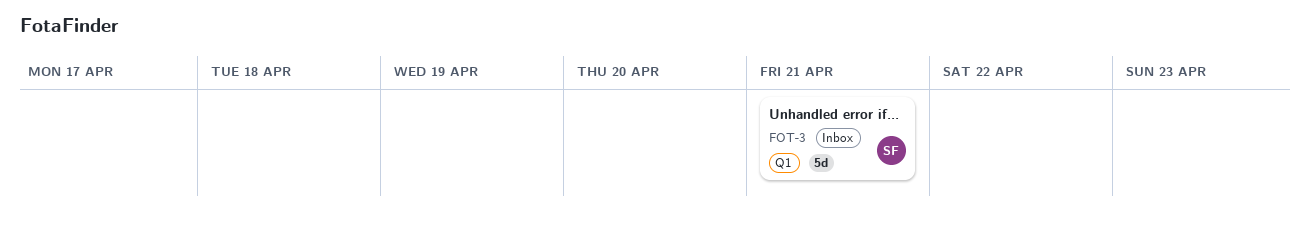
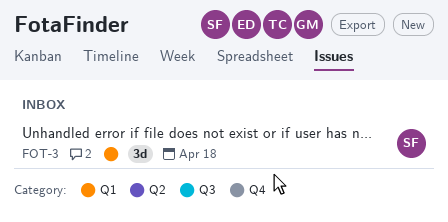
FOT-3, estimate: 5d -> 3d
FOT-3, due: Apr 21 -> Apr 18

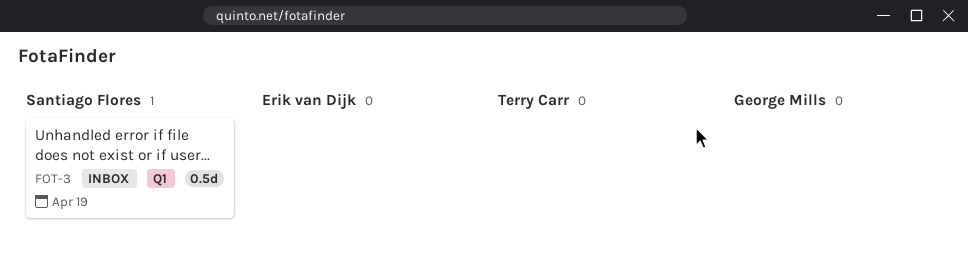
FOT-3, estimate: 3d -> 0.5d
FOT-3, due: Apr 18 -> Apr 19

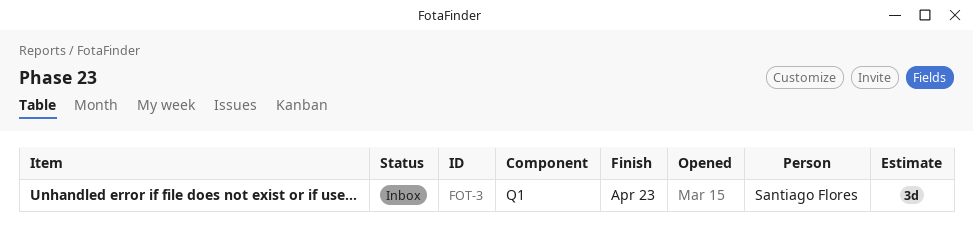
FOT-3, estimate: 0.5d -> 3d
FOT-3, due: Apr 19 -> Apr 23

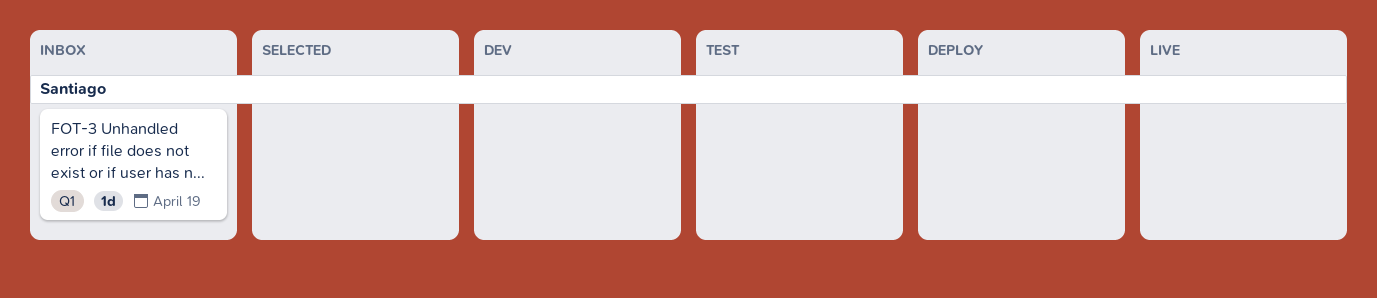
FOT-3, estimate: 3d -> 1d
FOT-3, due: Apr 23 -> Apr 19

